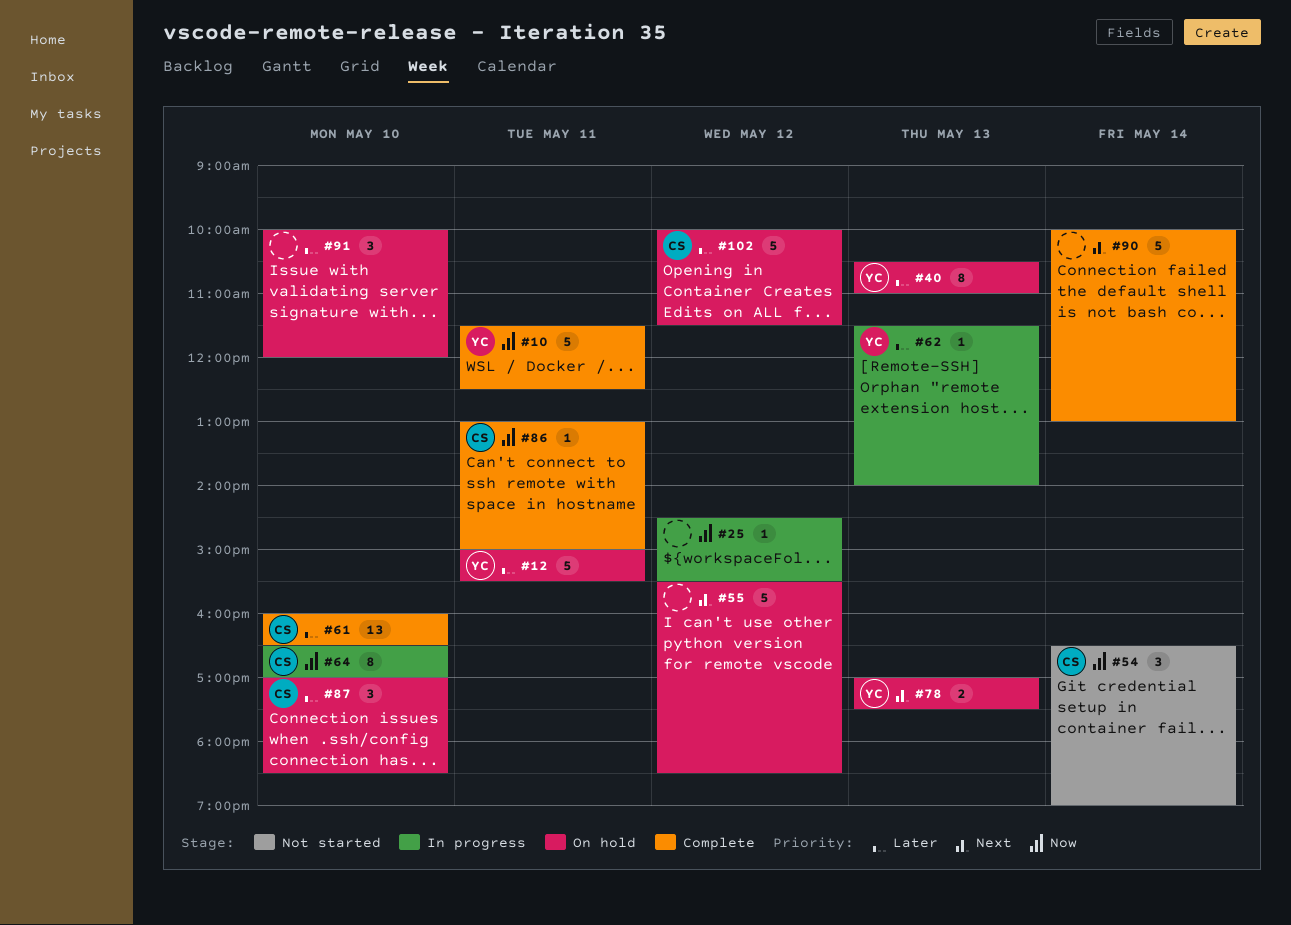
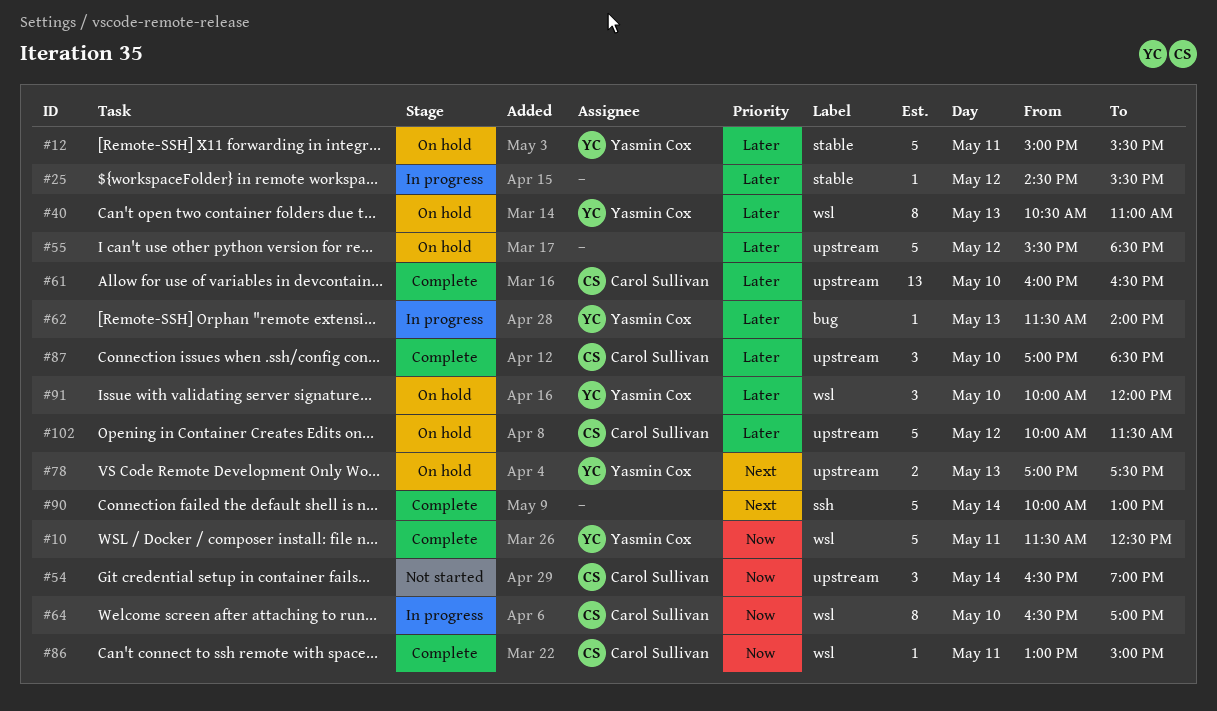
#25, priority: Now -> Later
#55, priority: Next -> Later
#87, status: On hold -> Complete
#91, owner: none -> Yasmin Cox

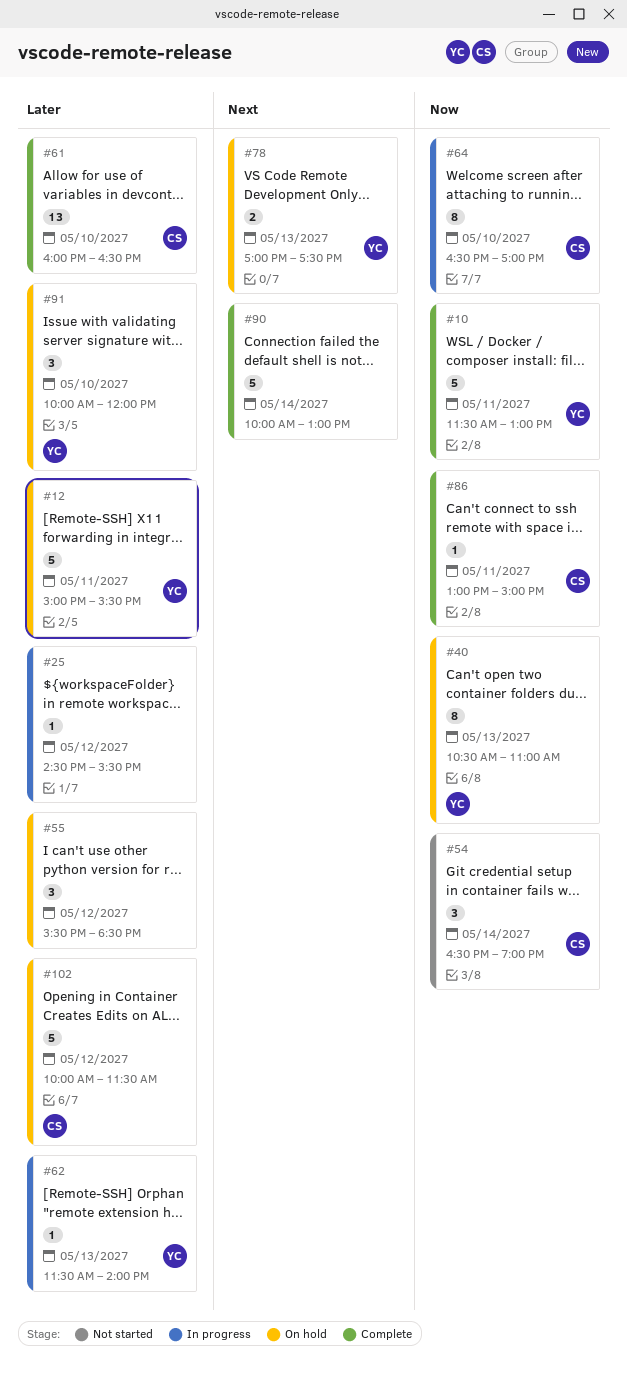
#10, ends: 12:30 -> 13:00
#40, priority: Later -> Now
#55, estimate: 5 -> 3
#87: present -> none

